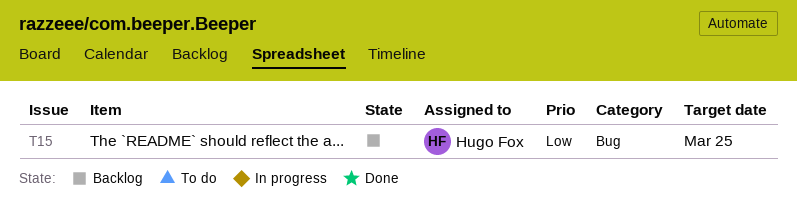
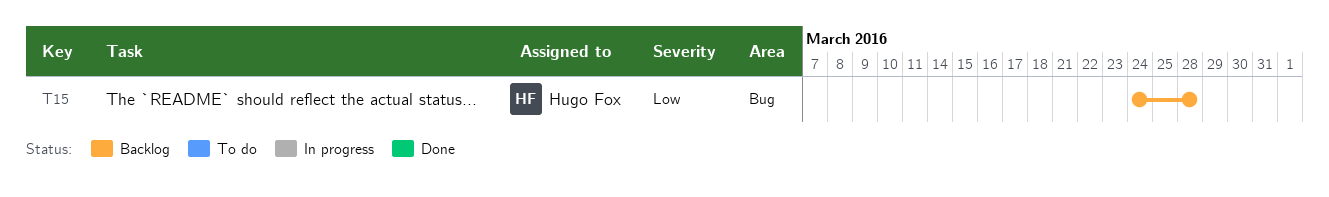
T15, due: Mar 25 -> Mar 28

